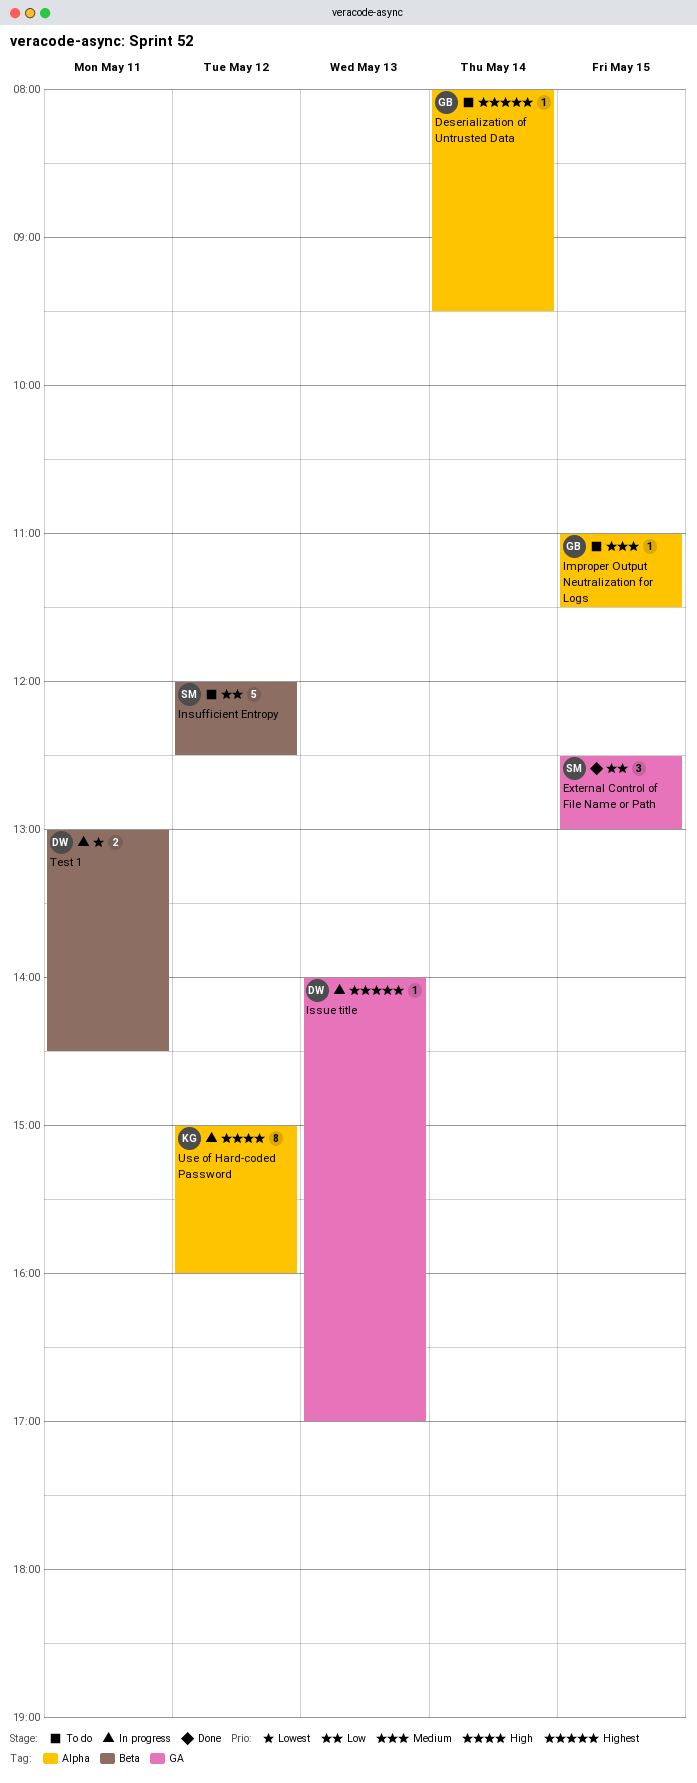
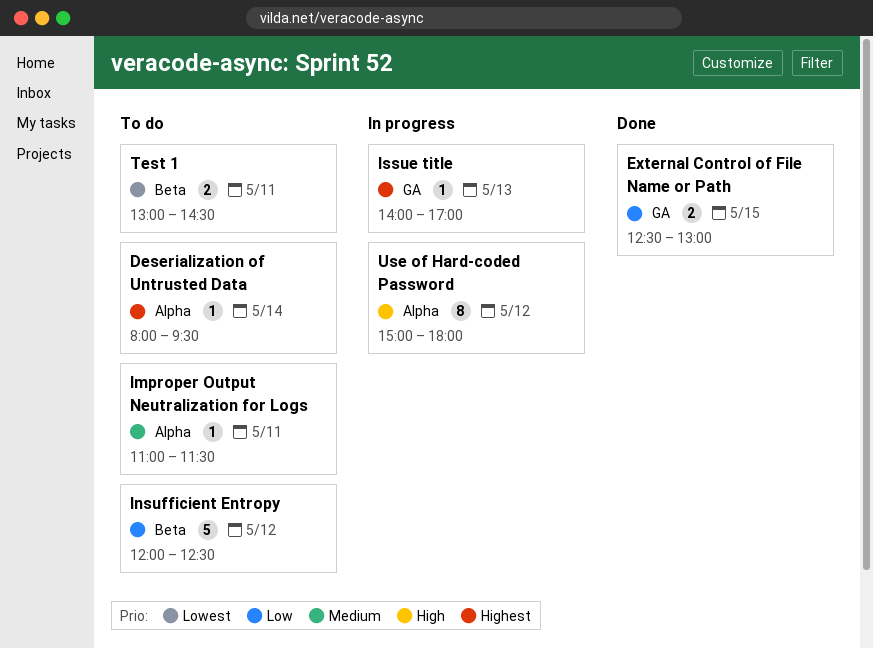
External Control of File Name or Path, estimate: 3 -> 2
Improper Output Neutralization for Logs, day: May 15 -> May 11
Test 1, status: In progress -> To do
Use of Hard-coded Password, ends: 16:00 -> 18:00

